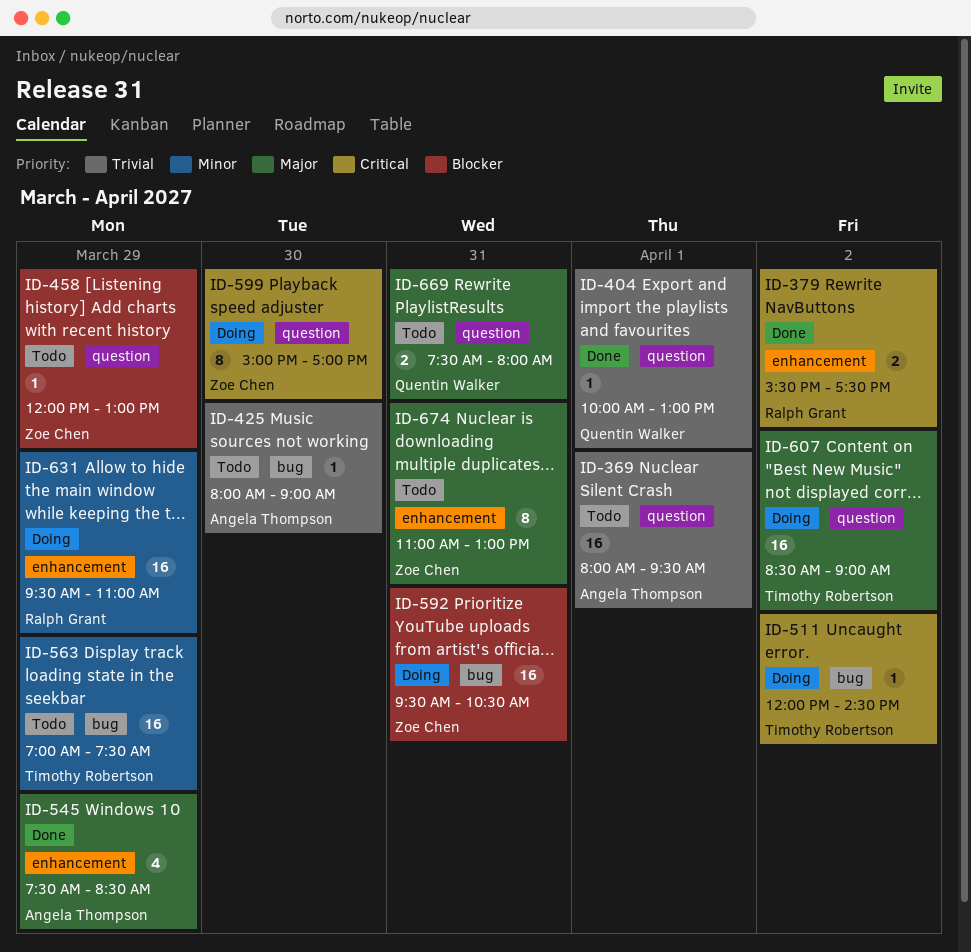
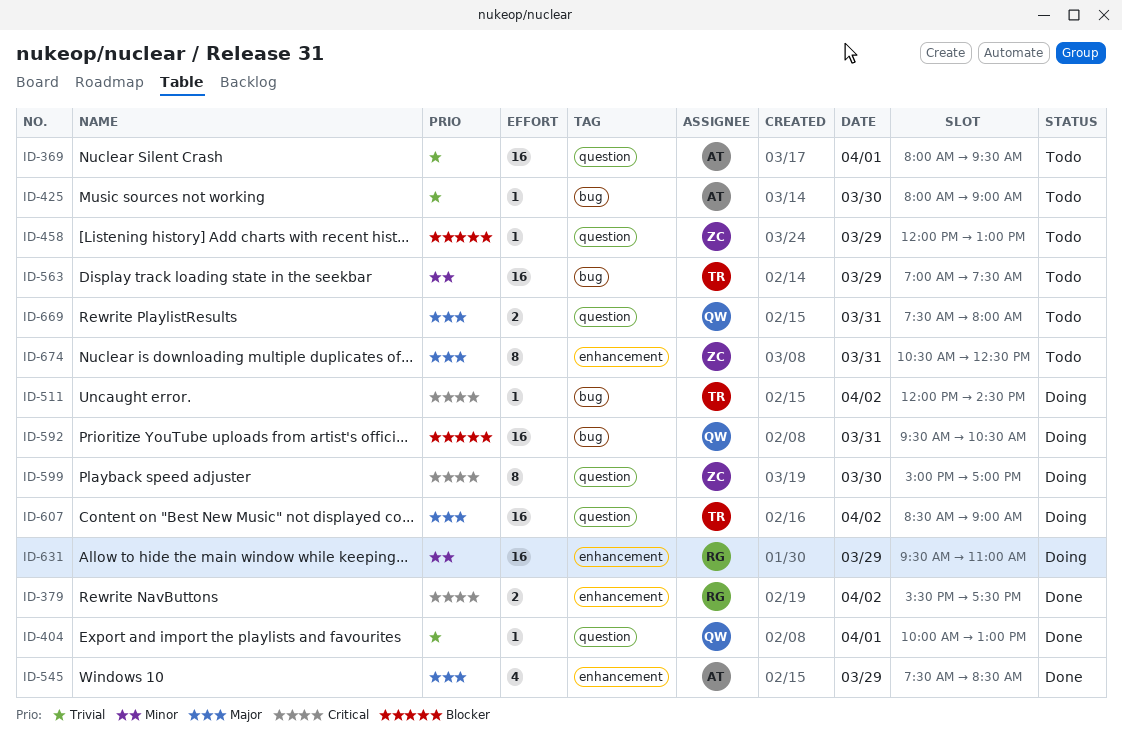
ID-592, owner: Zoe Chen -> Quentin Walker
ID-674, begins: 11:00 -> 10:30
ID-674, ends: 13:00 -> 12:30

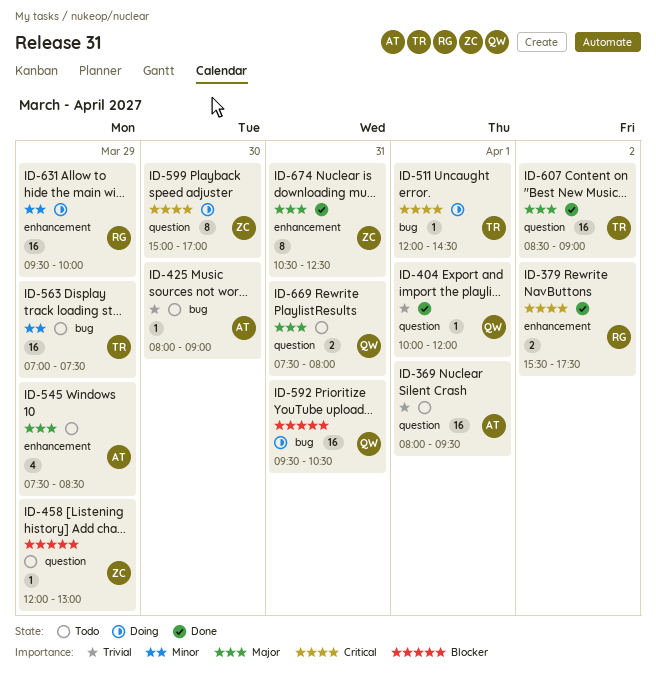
ID-404, ends: 13:00 -> 12:00
ID-511, day: Apr 2 -> Apr 1
ID-545, status: Done -> Todo
ID-607, status: Doing -> Done
ID-631, ends: 11:00 -> 10:00
ID-674, status: Todo -> Done

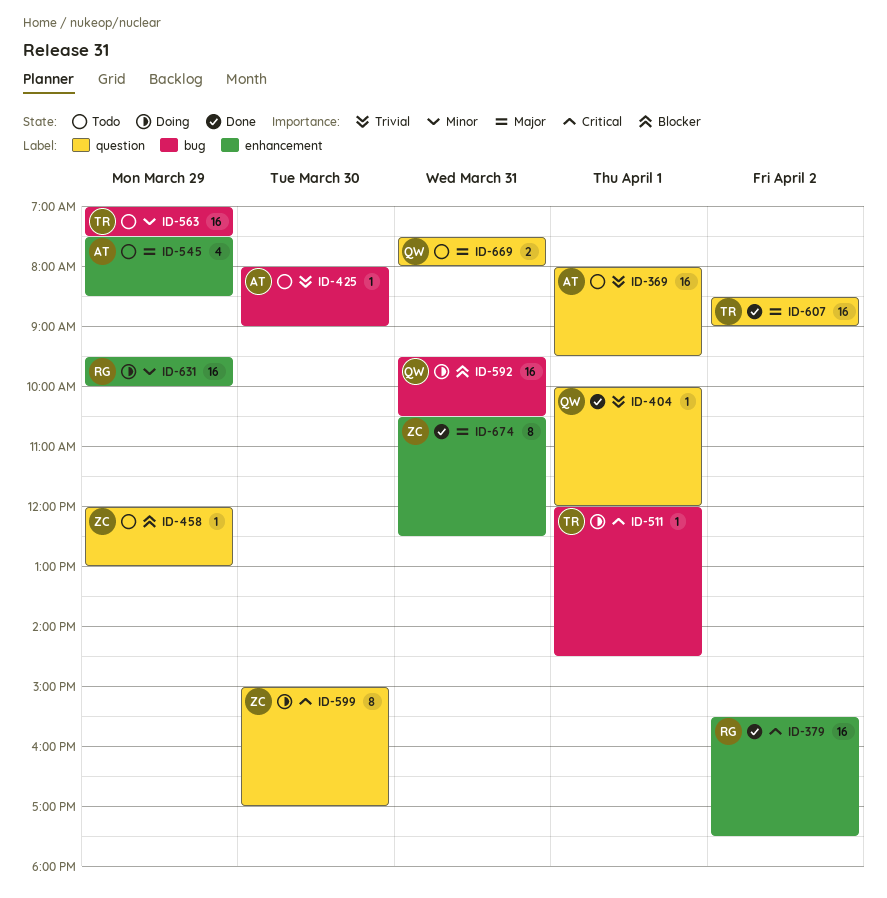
ID-379, estimate: 2 -> 16

